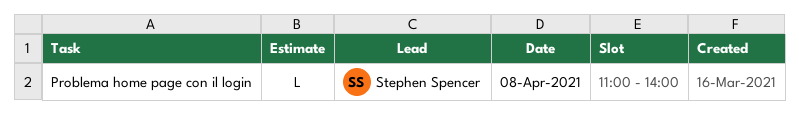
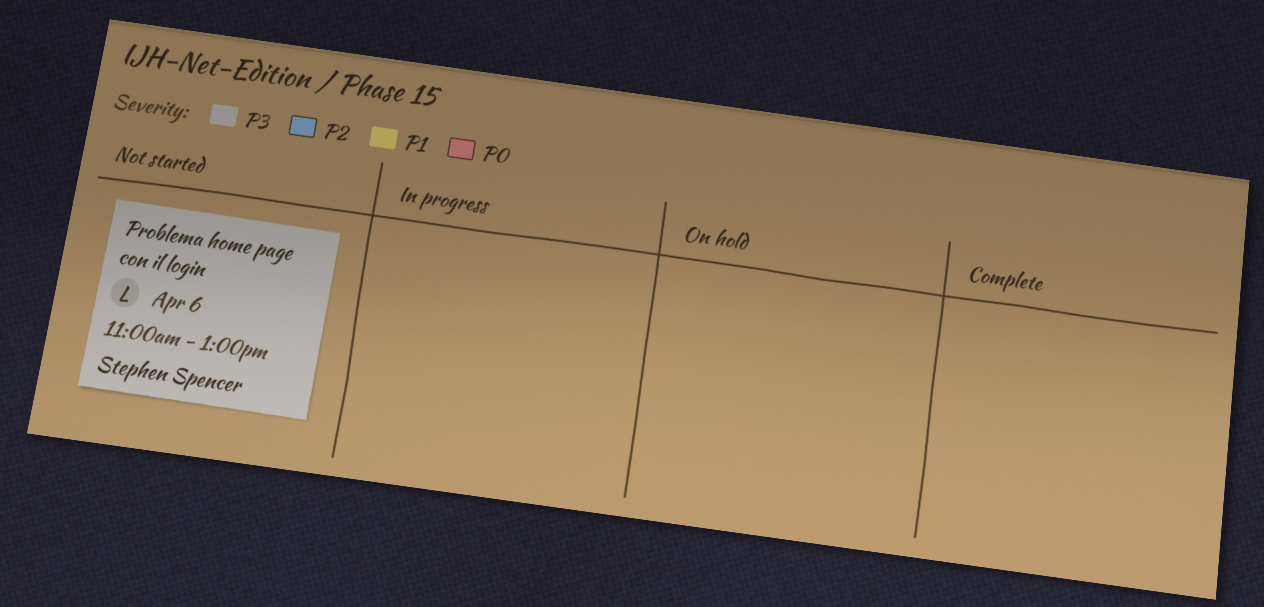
Problema home page con il login, day: Apr 8 -> Apr 6
Problema home page con il login, ends: 14:00 -> 13:00

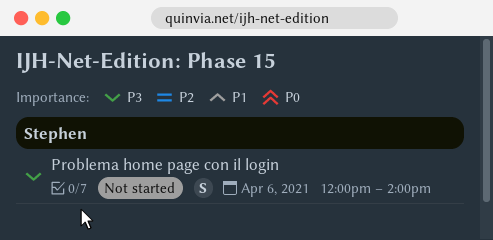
Problema home page con il login, estimate: L -> S
Problema home page con il login, begins: 11:00 -> 12:00
Problema home page con il login, ends: 13:00 -> 14:00

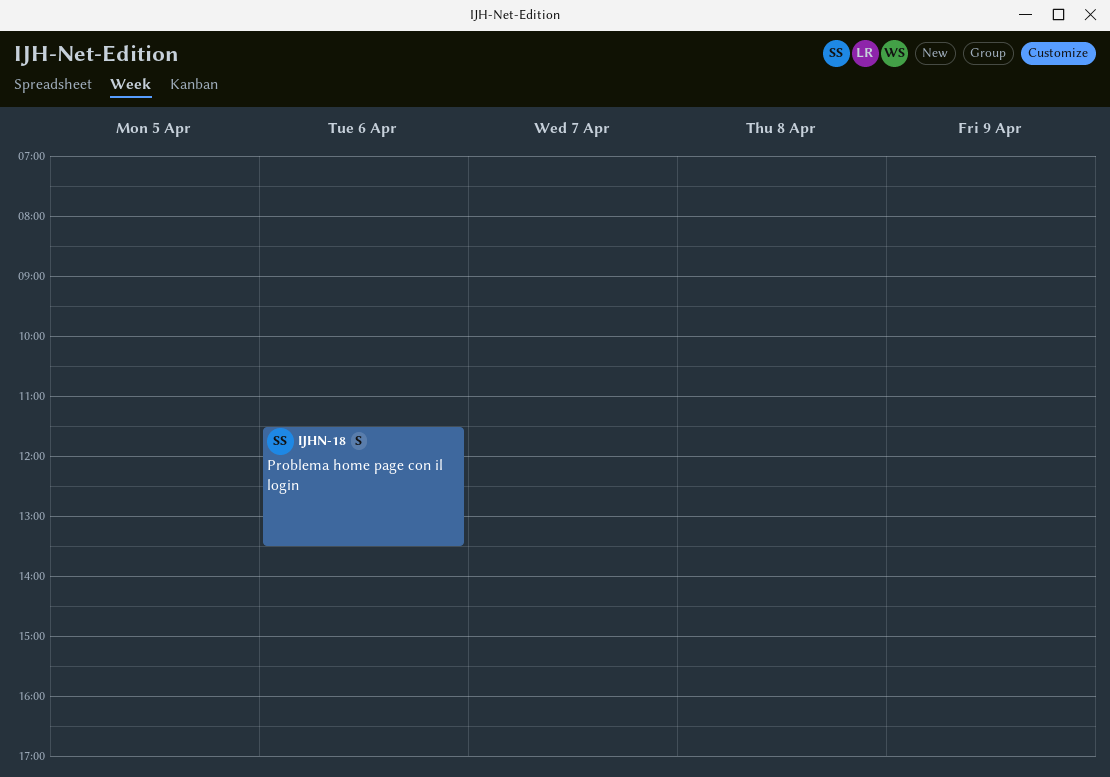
Problema home page con il login, begins: 12:00 -> 11:30
Problema home page con il login, ends: 14:00 -> 13:30

